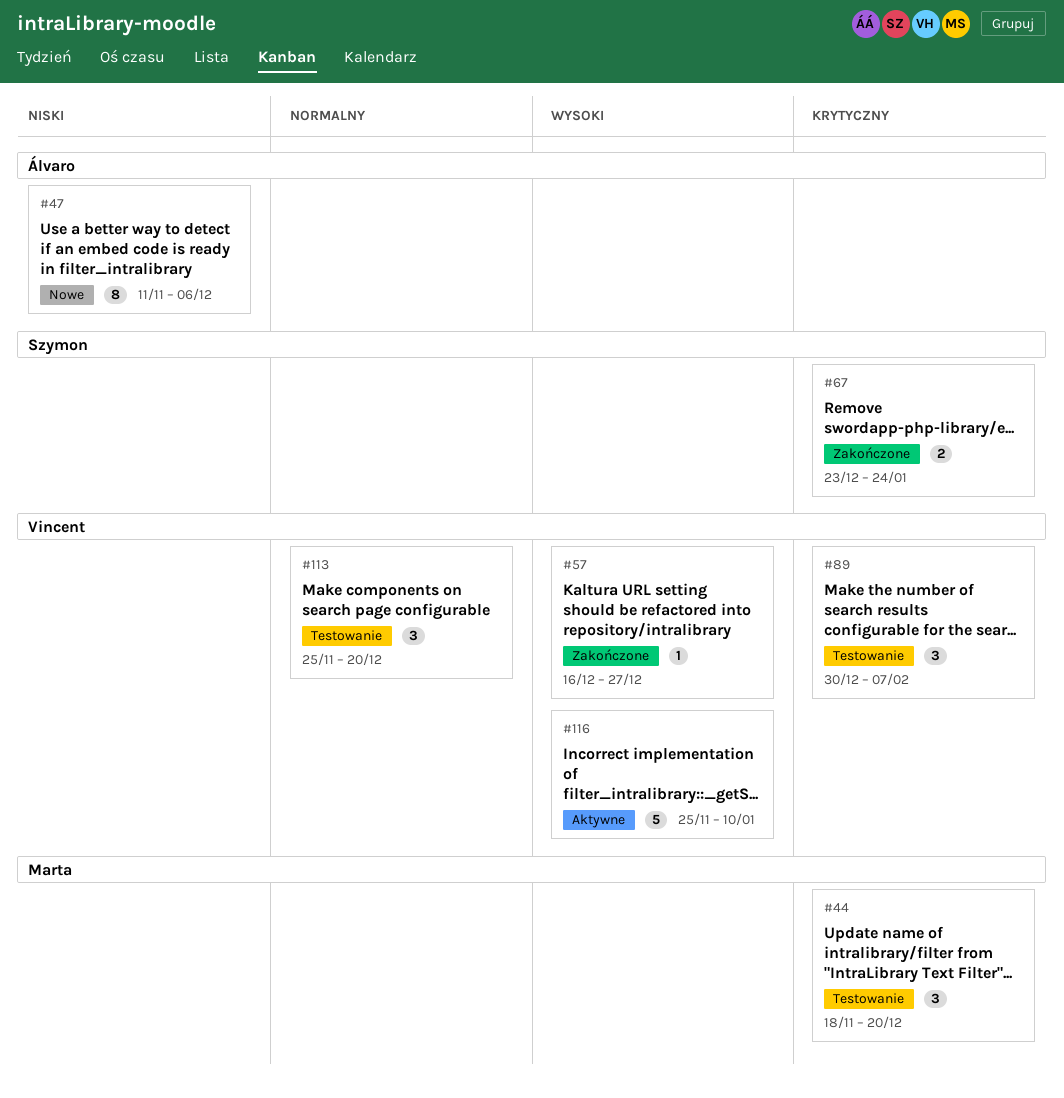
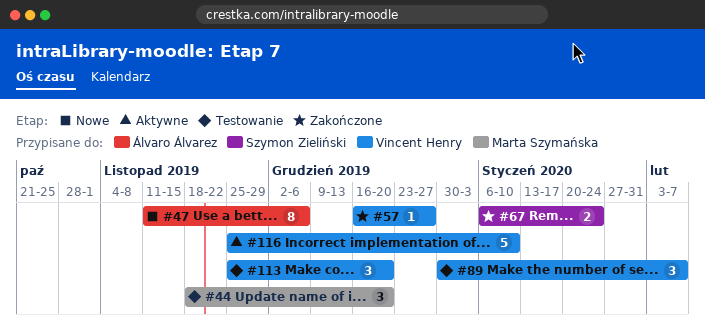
#67, start: Dec 23 -> Jan 6

